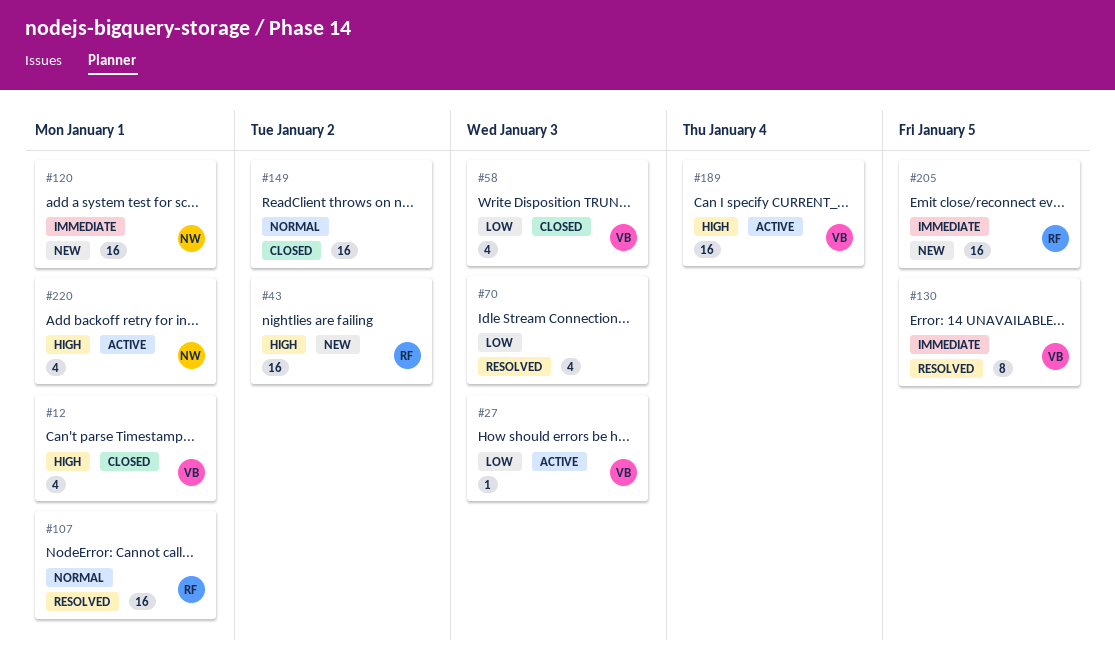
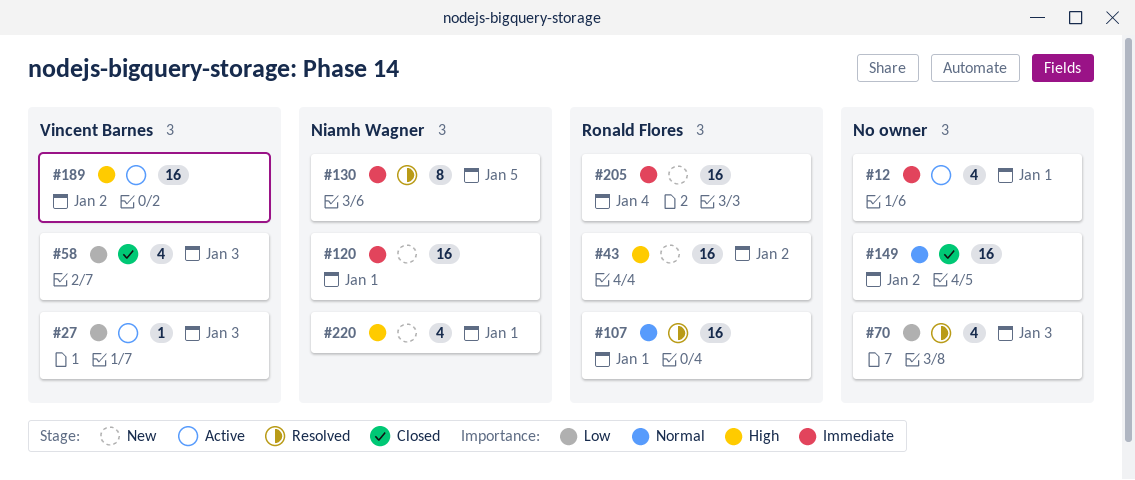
#12, status: Closed -> Active
#12, owner: Vincent Barnes -> none
#12, priority: High -> Immediate
#130, owner: Vincent Barnes -> Niamh Wagner
#189, due: Jan 4 -> Jan 2
#205, due: Jan 5 -> Jan 4
#220, status: Active -> New

